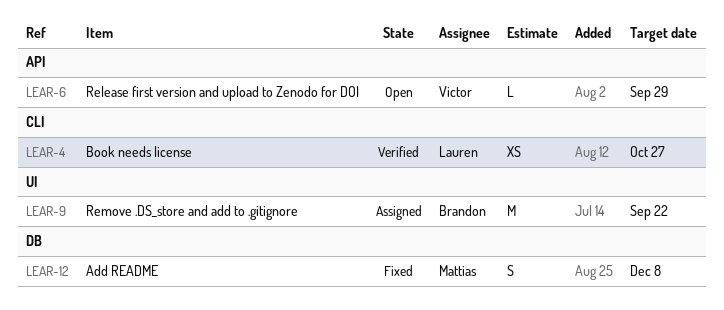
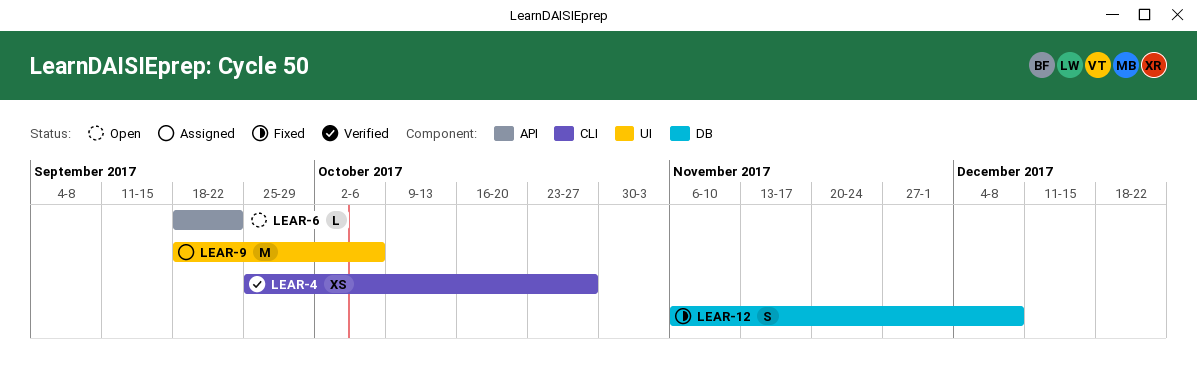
LEAR-6, due: Sep 29 -> Sep 22
LEAR-9, due: Sep 22 -> Oct 6

